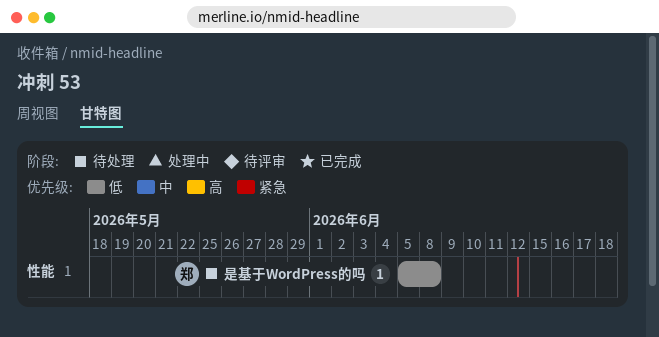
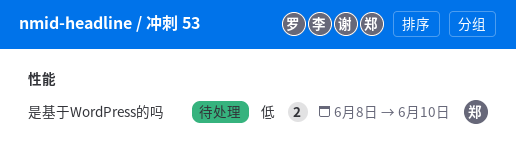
是基于WordPress的吗, estimate: 1 -> 2
是基于WordPress的吗, start: Jun 5 -> Jun 8
是基于WordPress的吗, due: Jun 8 -> Jun 10

